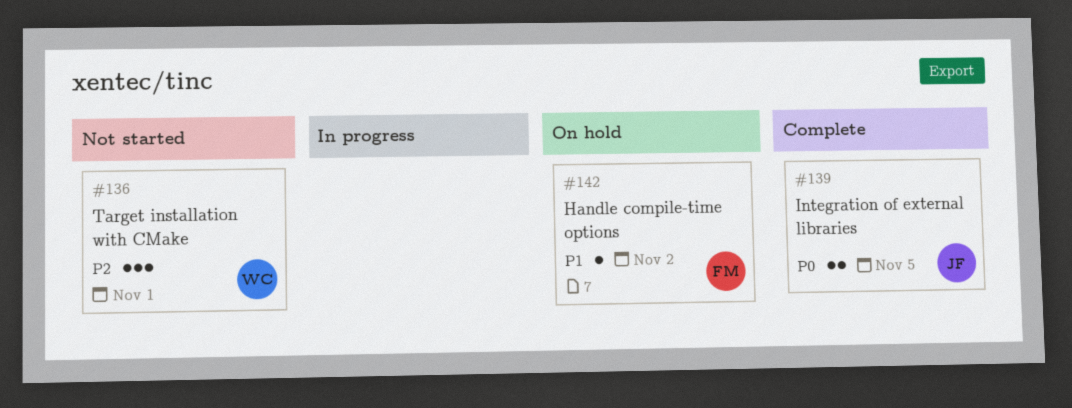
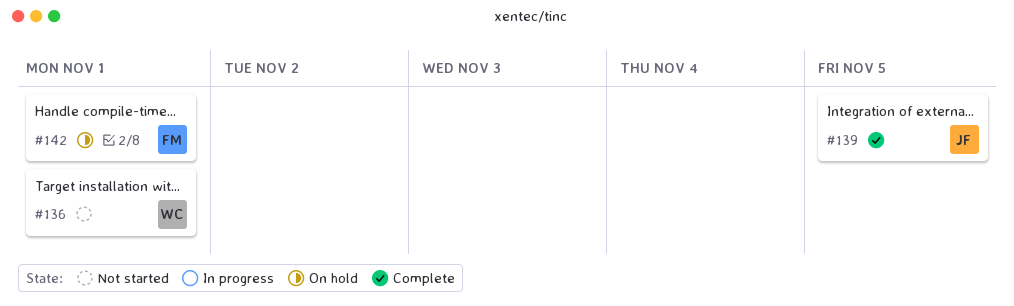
#142, due: Nov 2 -> Nov 1

